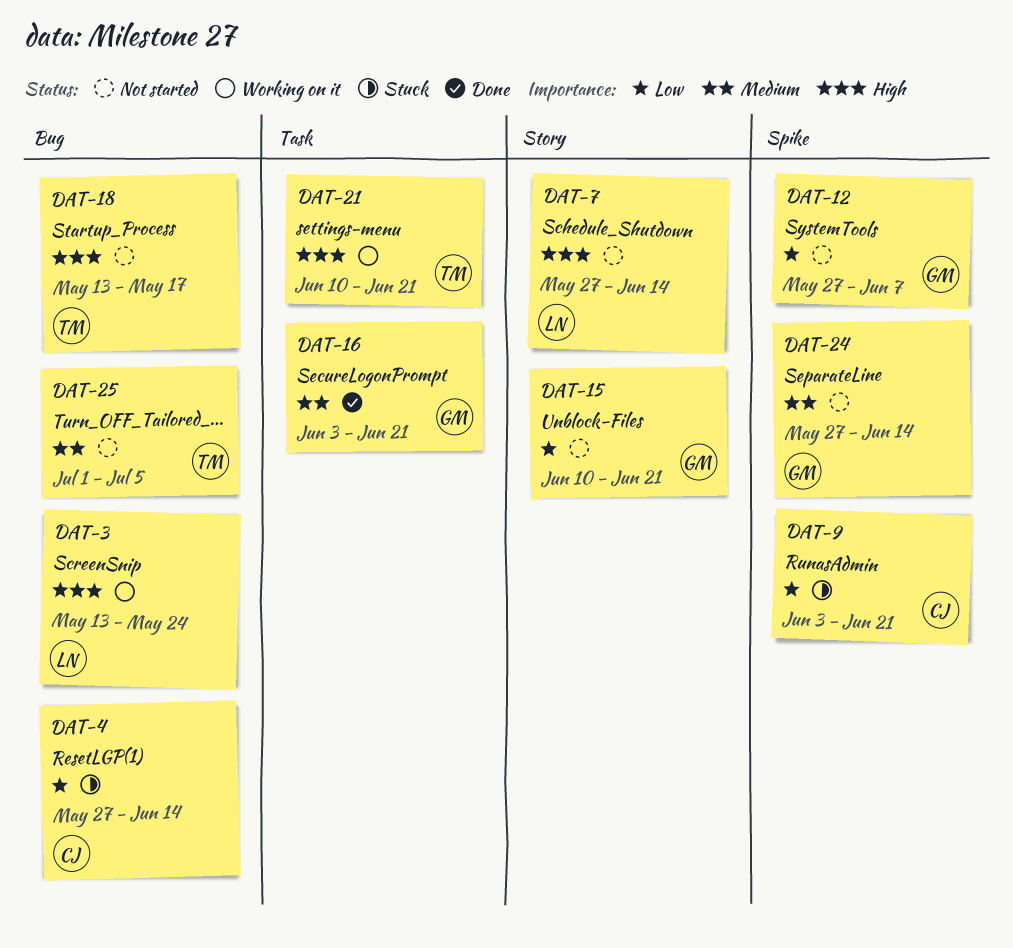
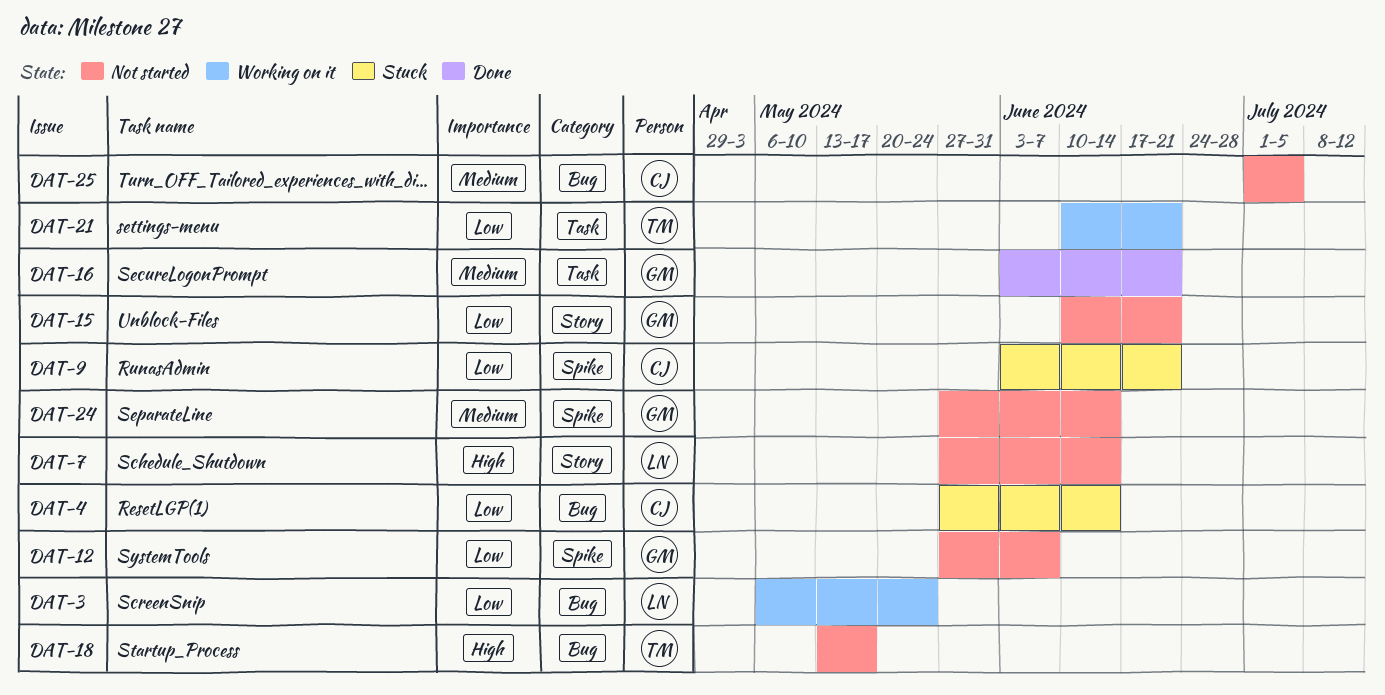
DAT-3, priority: High -> Low
DAT-3, start: May 13 -> May 6
DAT-21, priority: High -> Low
DAT-25, owner: TM -> CJ

